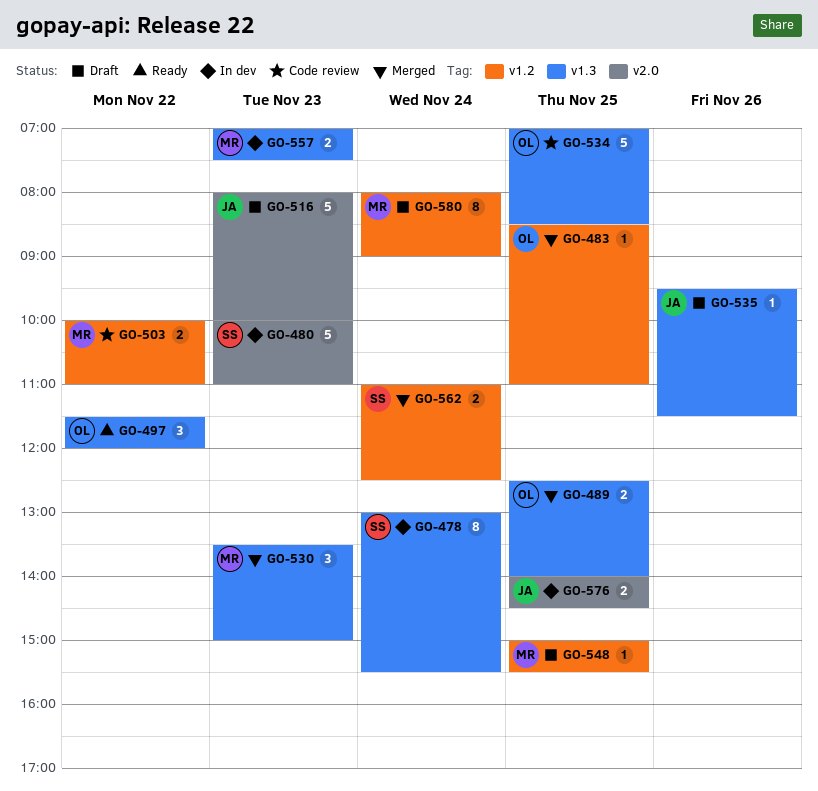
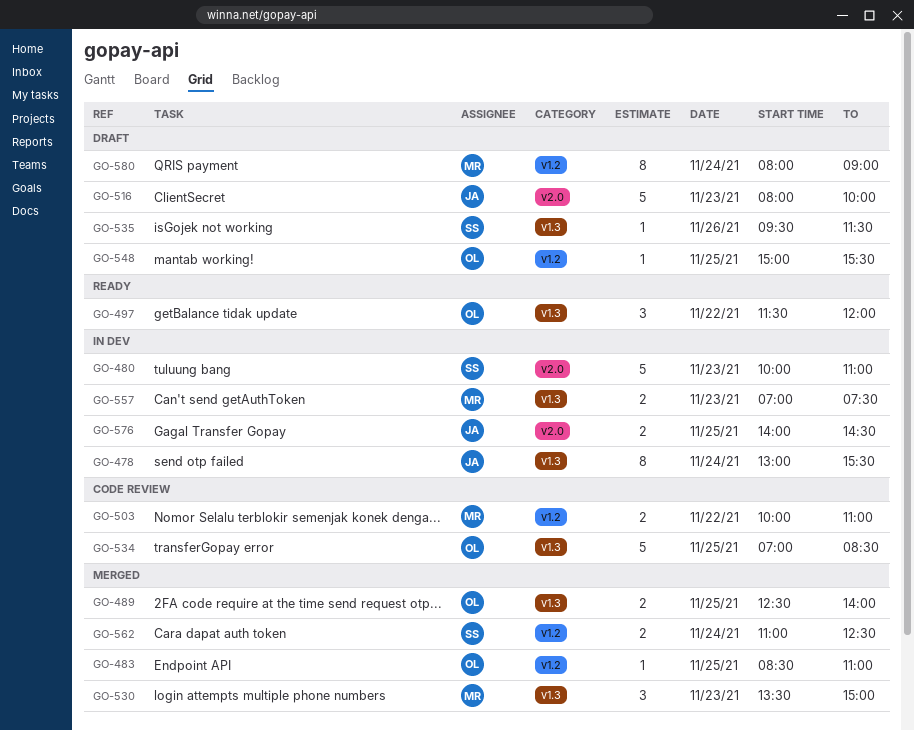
GO-478, owner: SS -> JA
GO-535, owner: JA -> SS
GO-548, owner: MR -> OL

